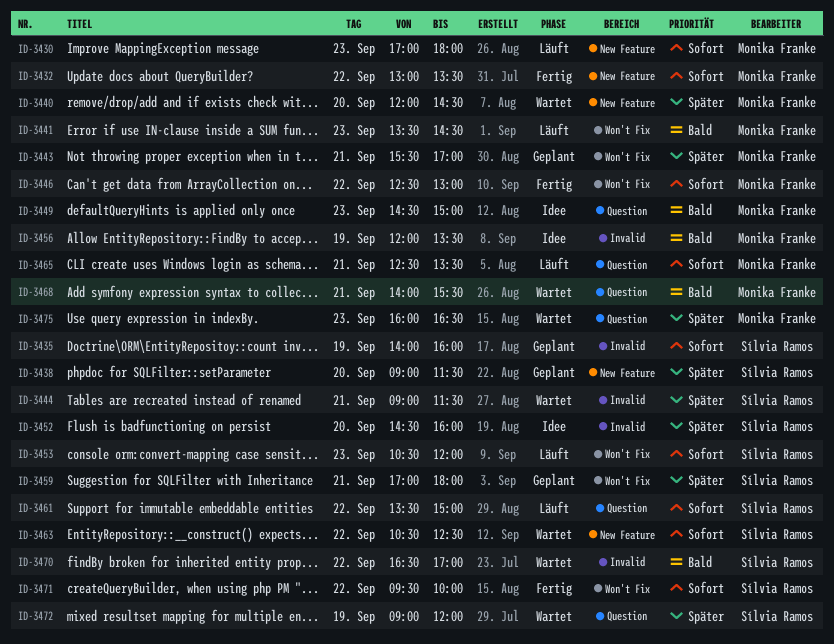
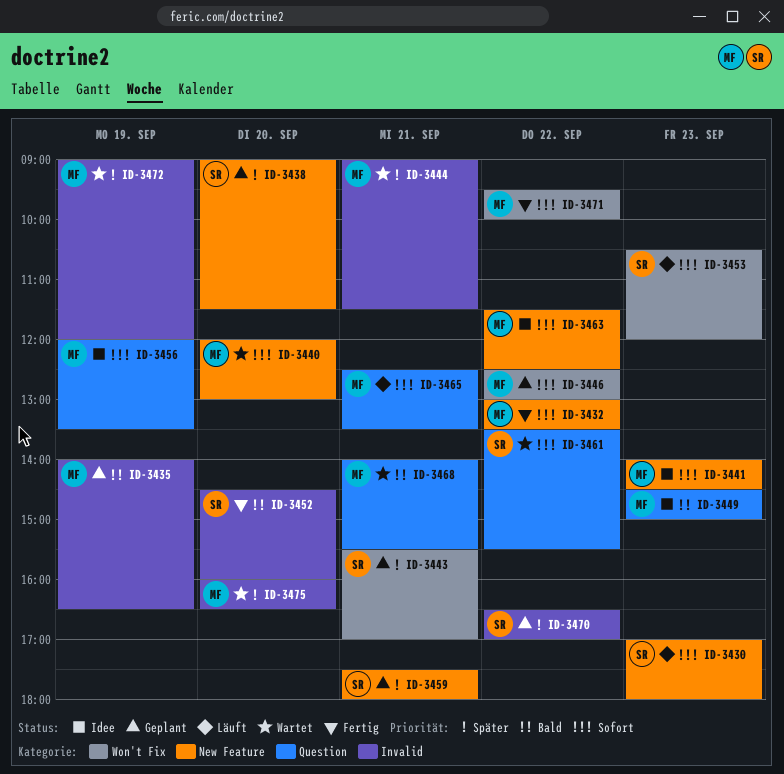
ID-3430, owner: Monika Franke -> Sílvia Ramos
ID-3435, owner: Sílvia Ramos -> Monika Franke
ID-3435, priority: Sofort -> Bald
ID-3435, ends: 16:00 -> 16:30
ID-3440, priority: Später -> Sofort
ID-3440, ends: 14:30 -> 13:00
ID-3441, status: Läuft -> Idee
ID-3441, priority: Bald -> Sofort
ID-3441, label: Won't Fix -> New Feature
ID-3441, begins: 13:30 -> 14:00
ID-3443, owner: Monika Franke -> Sílvia Ramos
ID-3444, owner: Sílvia Ramos -> Monika Franke
ID-3446, status: Fertig -> Geplant
ID-3452, status: Idee -> Fertig
ID-3452, priority: Später -> Bald
ID-3456, priority: Bald -> Sofort
ID-3456, label: Invalid -> Question
ID-3459, label: Won't Fix -> New Feature
ID-3459, begins: 17:00 -> 17:30
ID-3461, status: Läuft -> Wartet
ID-3461, ends: 15:00 -> 15:30
ID-3463, status: Wartet -> Idee
ID-3463, owner: Sílvia Ramos -> Monika Franke
ID-3463, begins: 10:30 -> 11:30
ID-3470, status: Wartet -> Geplant
ID-3470, priority: Bald -> Später
ID-3471, owner: Sílvia Ramos -> Monika Franke
ID-3472, owner: Sílvia Ramos -> Monika Franke
ID-3472, label: Question -> Invalid
ID-3475, label: Question -> Invalid
ID-3475, day: Sep 23 -> Sep 20

